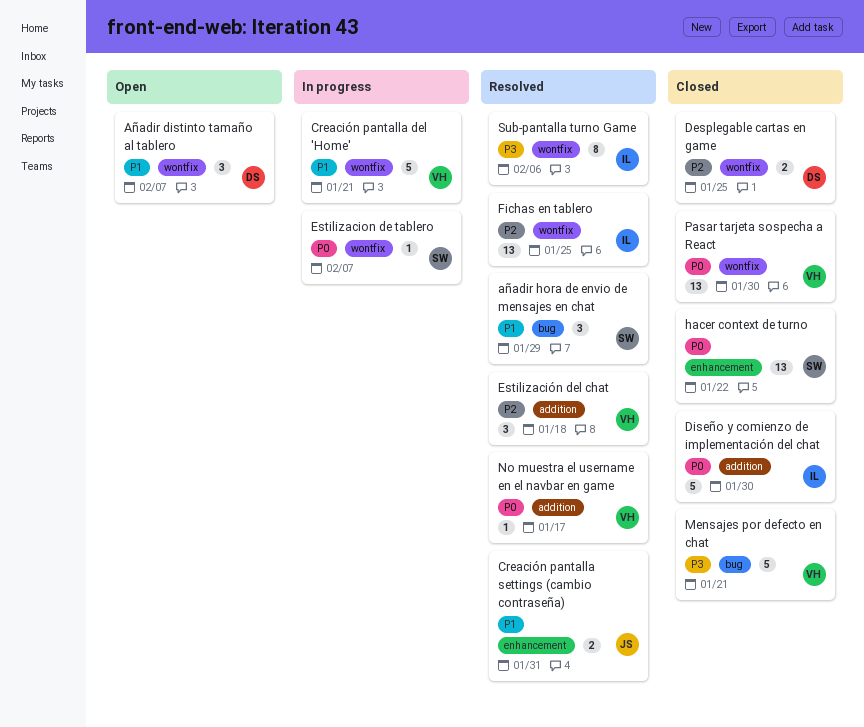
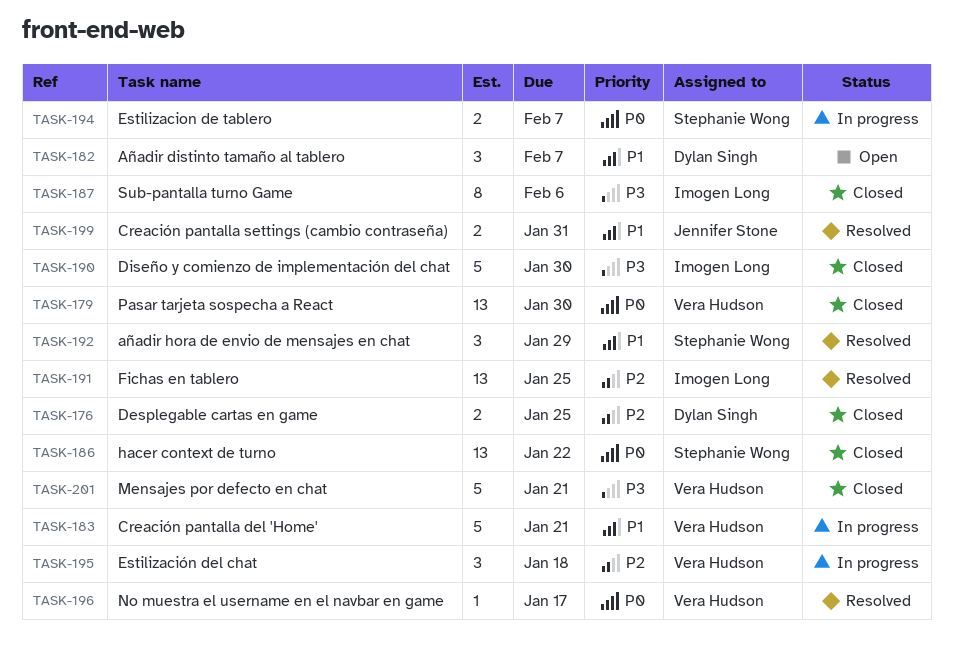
Diseño y comienzo de implementación del chat, priority: P0 -> P3
Estilizacion de tablero, estimate: 1 -> 2
Estilización del chat, status: Resolved -> In progress
Sub-pantalla turno Game, status: Resolved -> Closed

